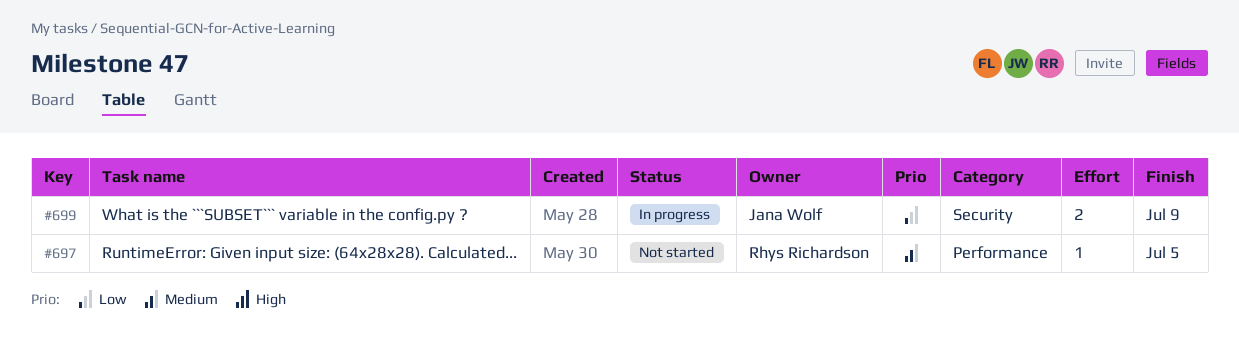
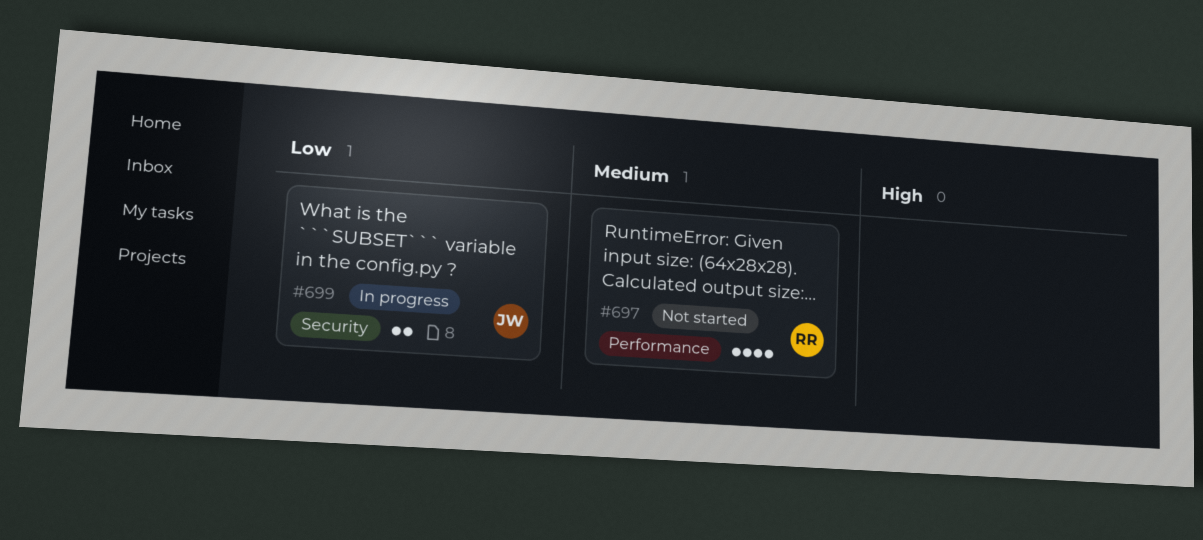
#697, estimate: 1 -> 4

